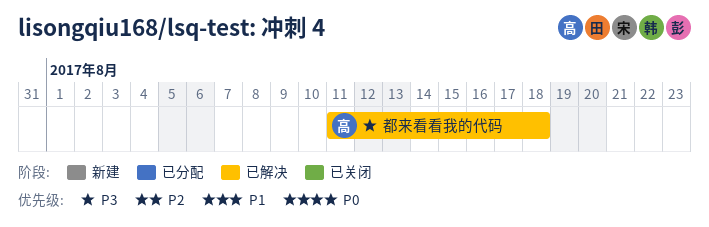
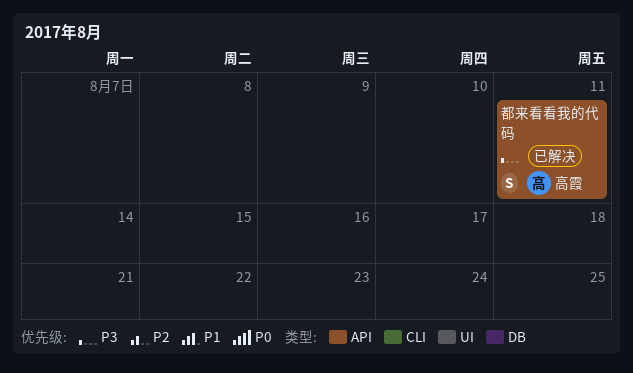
都来看看我的代码, due: Aug 18 -> Aug 11

